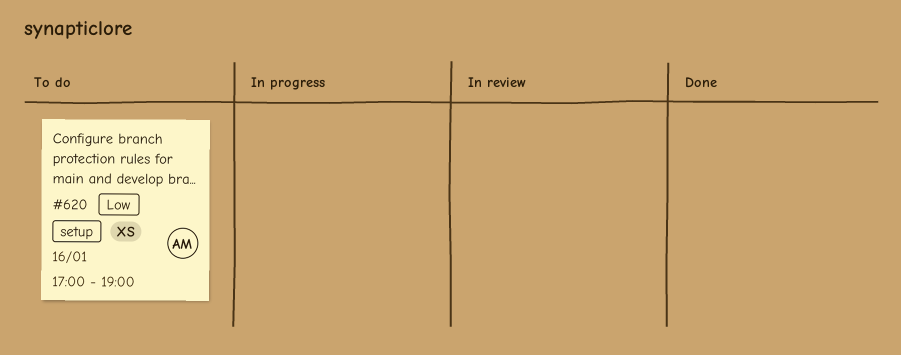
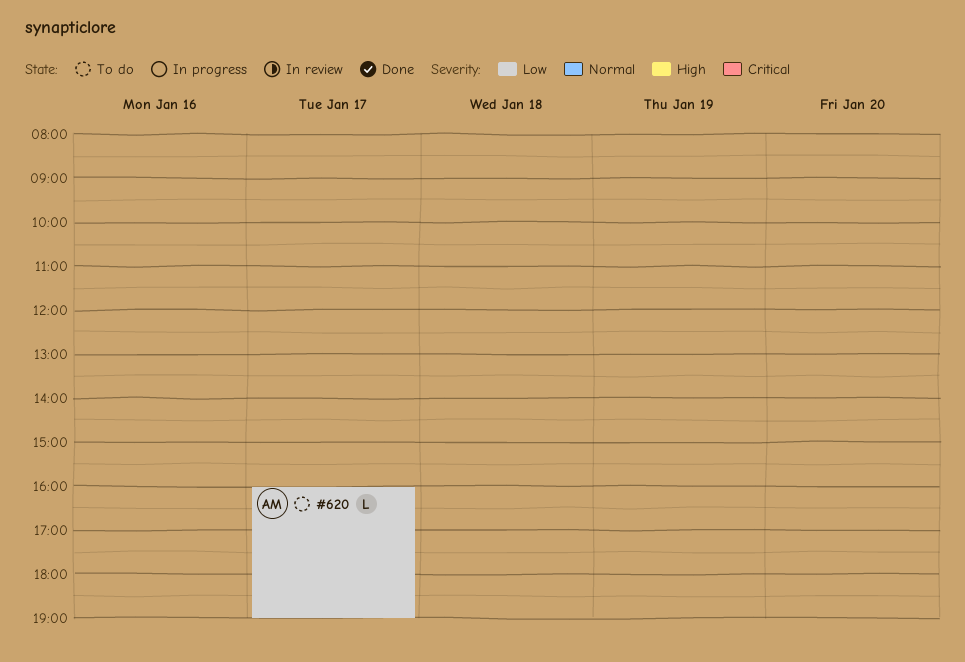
#620, estimate: XS -> L
#620, day: Jan 16 -> Jan 17
#620, begins: 17:00 -> 16:00

